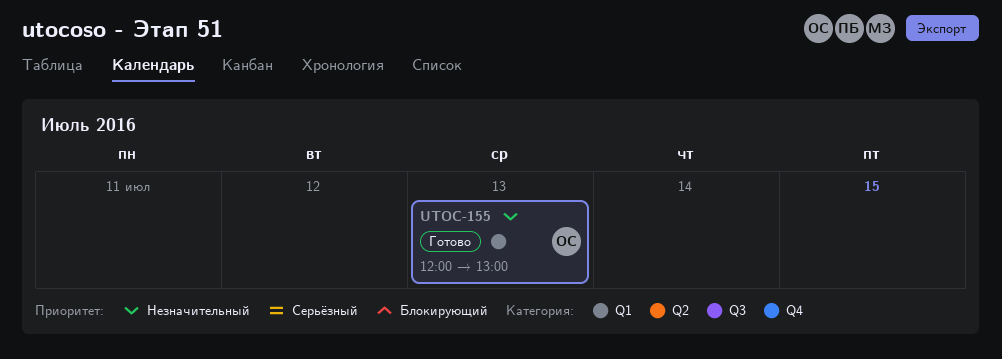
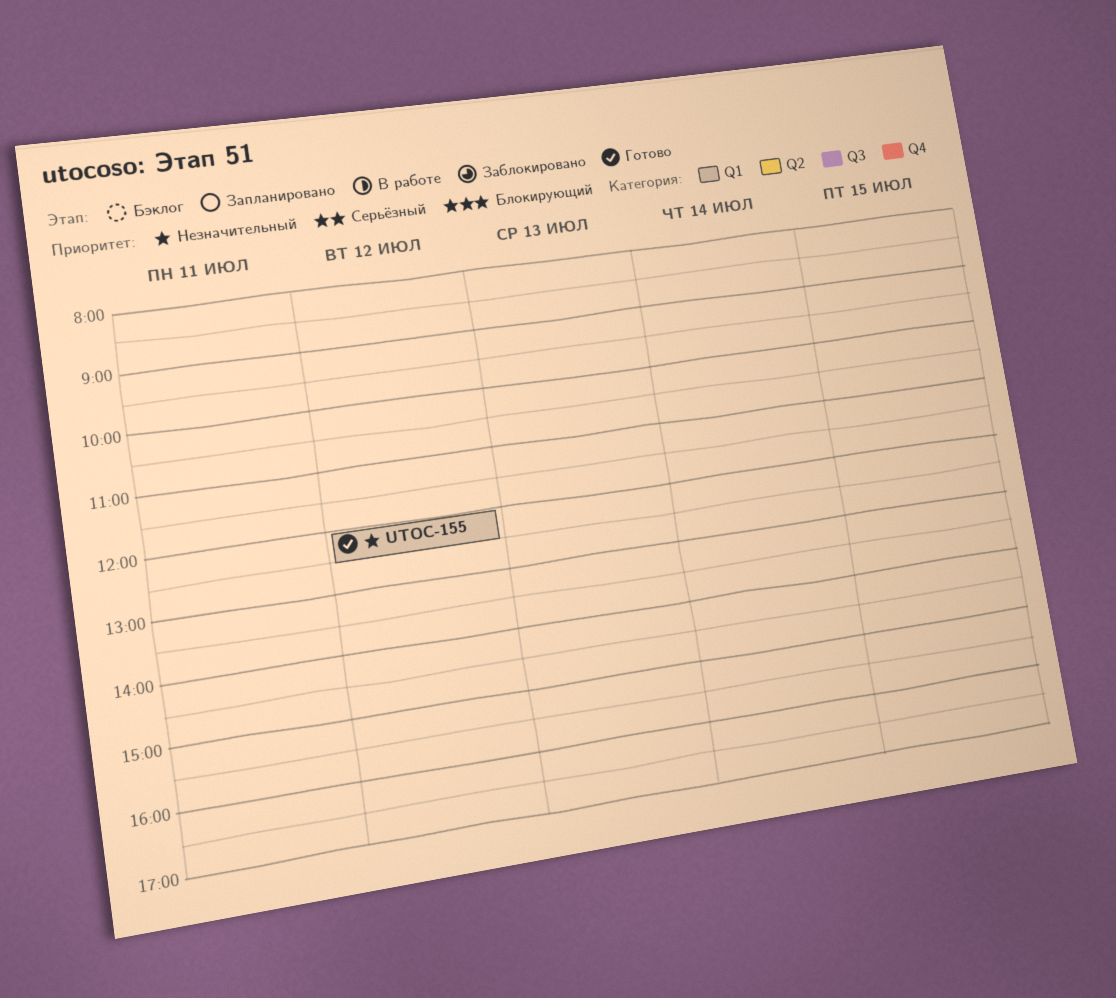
UTOC-155, day: Jul 13 -> Jul 12
UTOC-155, ends: 13:00 -> 12:30

